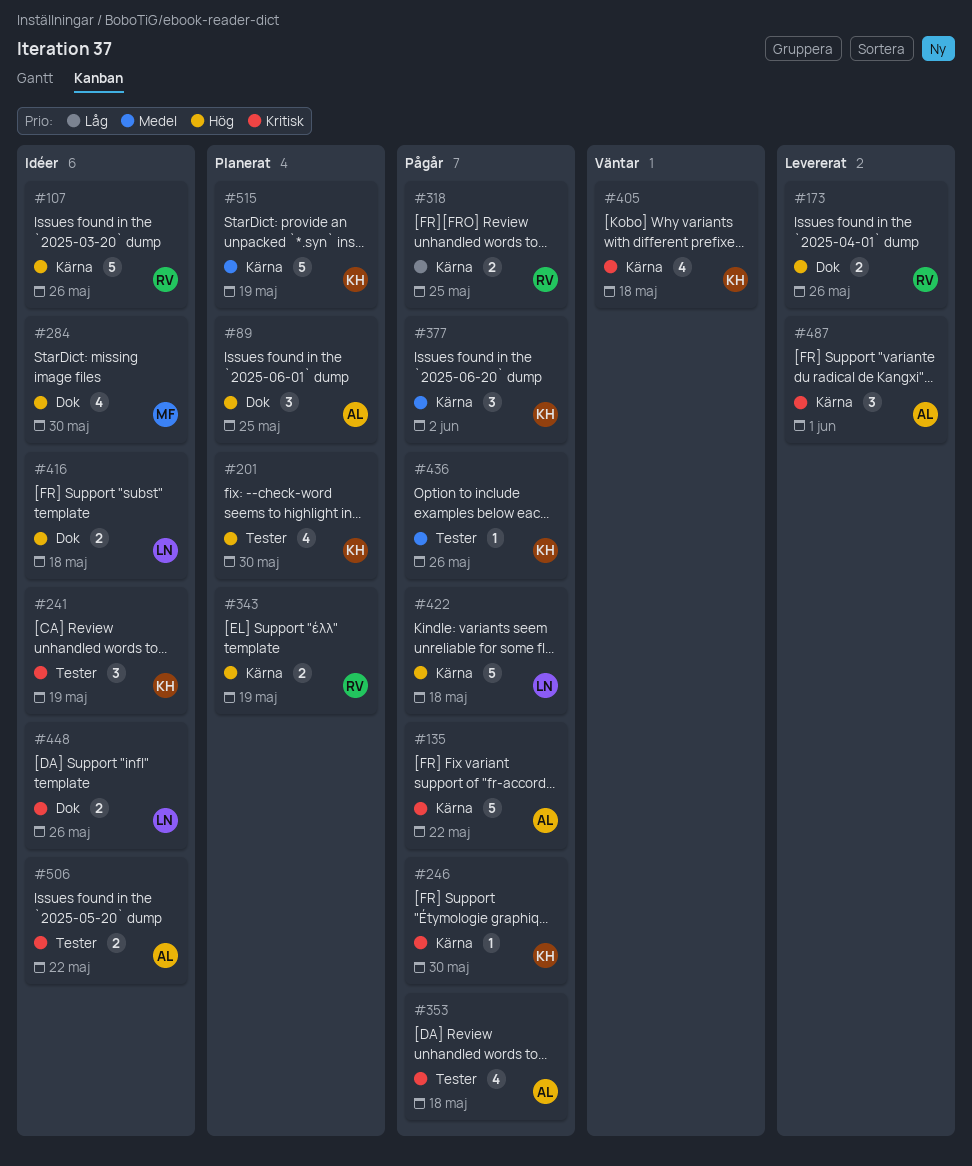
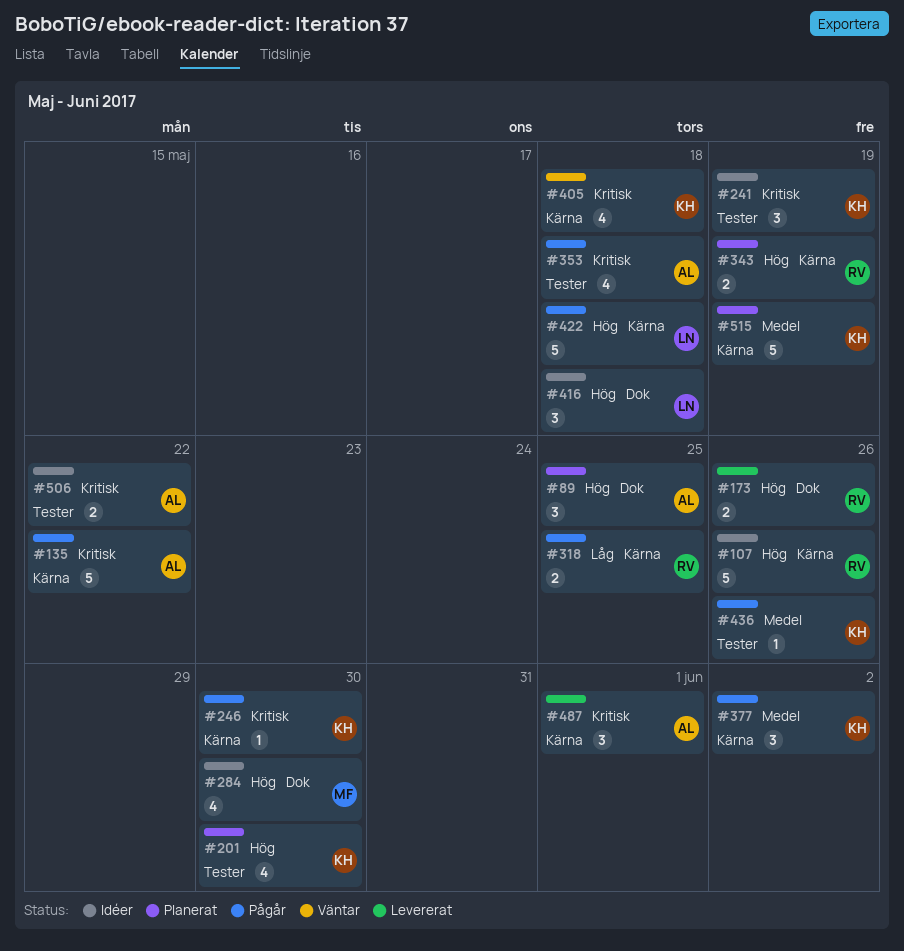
#416, estimate: 2 -> 3
#448: present -> none

